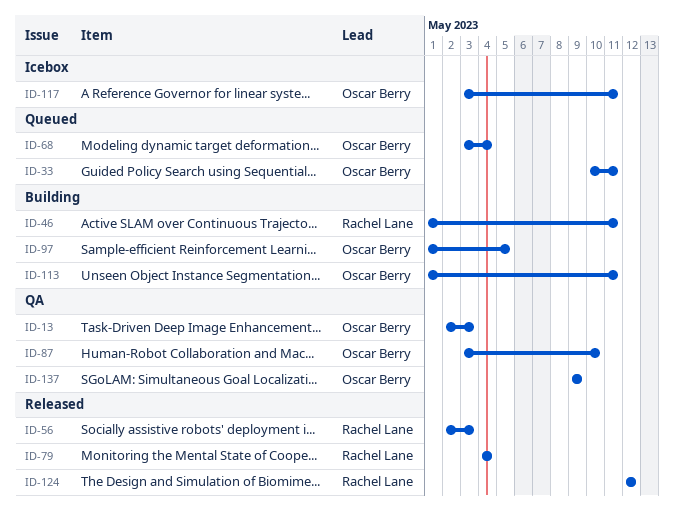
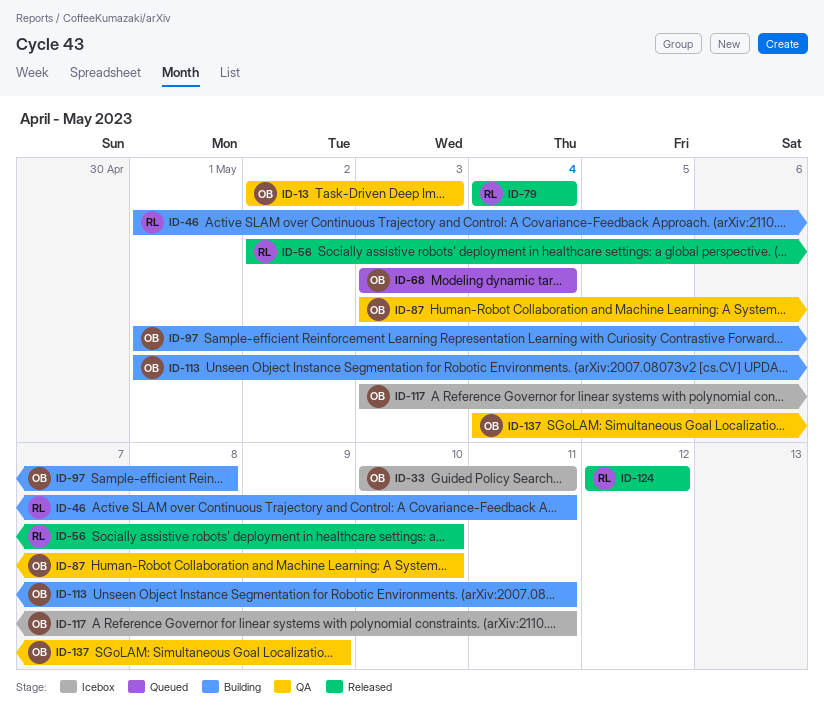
ID-33, status: Queued -> Icebox
ID-56, due: May 3 -> May 10
ID-97, due: May 5 -> May 8
ID-137, start: May 9 -> May 4

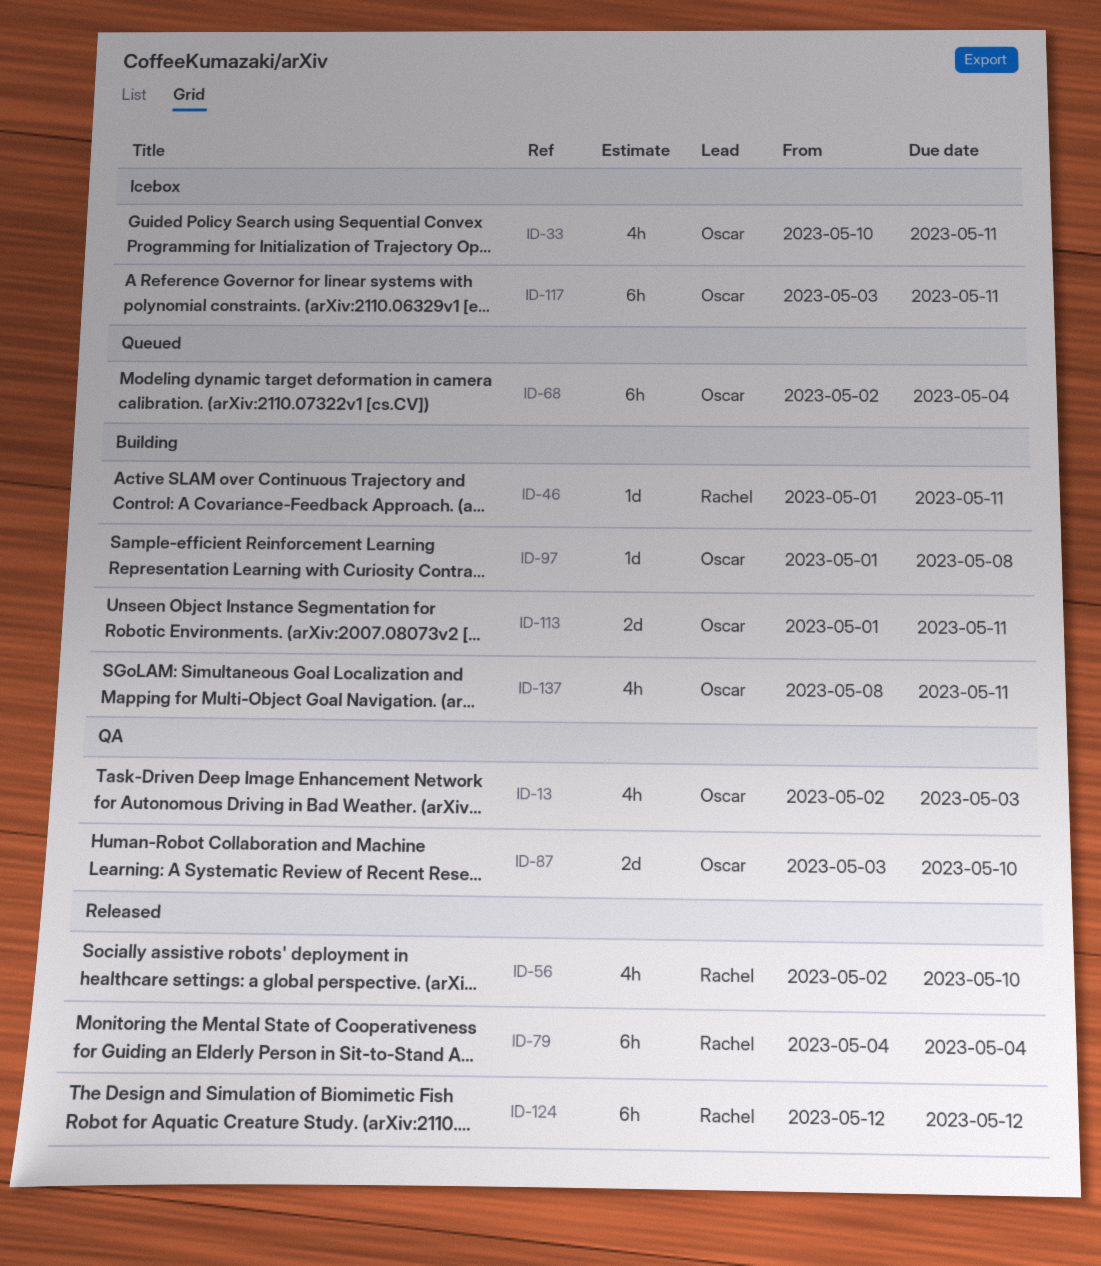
ID-68, start: May 3 -> May 2
ID-137, status: QA -> Building
ID-137, start: May 4 -> May 8
ID-137, due: May 9 -> May 11

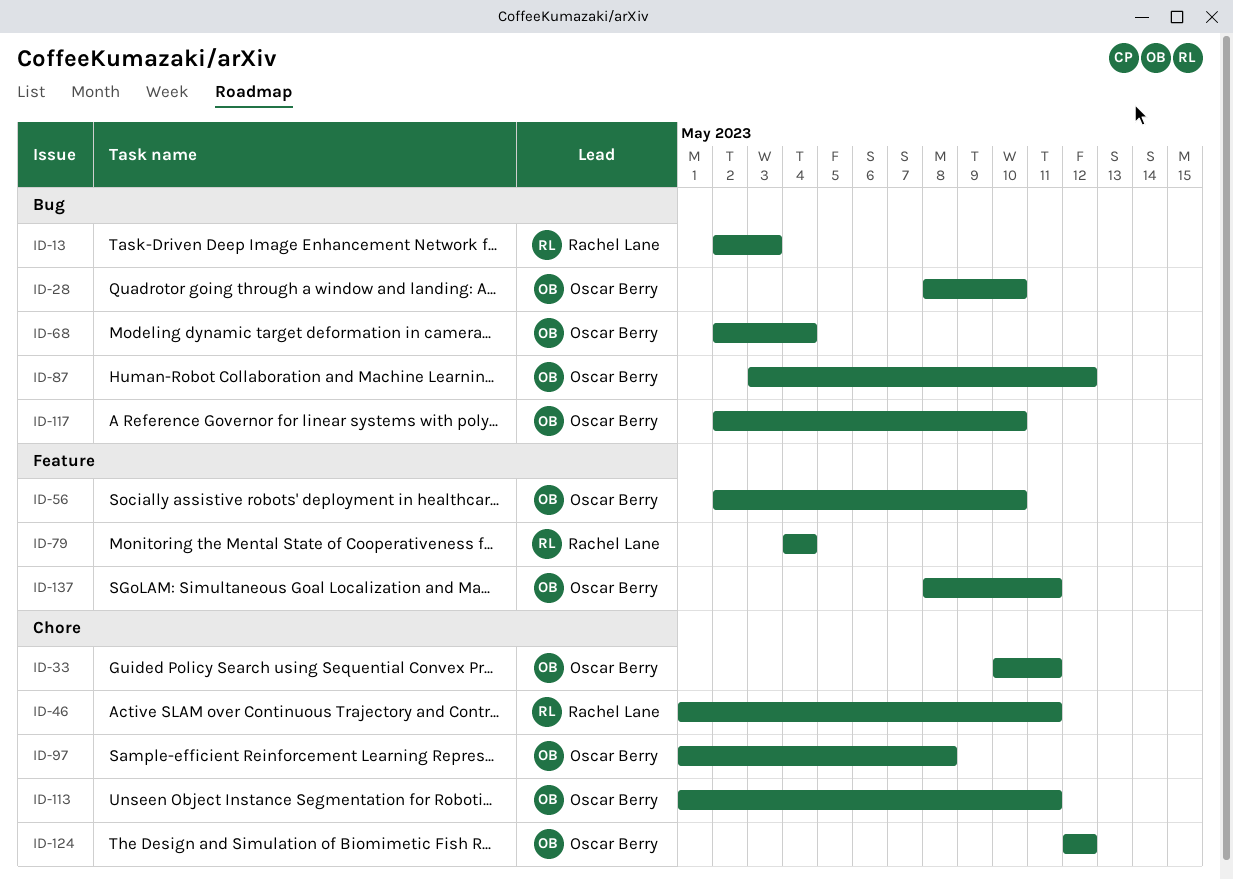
ID-13, owner: Oscar Berry -> Rachel Lane
ID-28: none -> present
ID-56, owner: Rachel Lane -> Oscar Berry
ID-87, due: May 10 -> May 12
ID-117, start: May 3 -> May 2
ID-117, due: May 11 -> May 10
ID-124, owner: Rachel Lane -> Oscar Berry

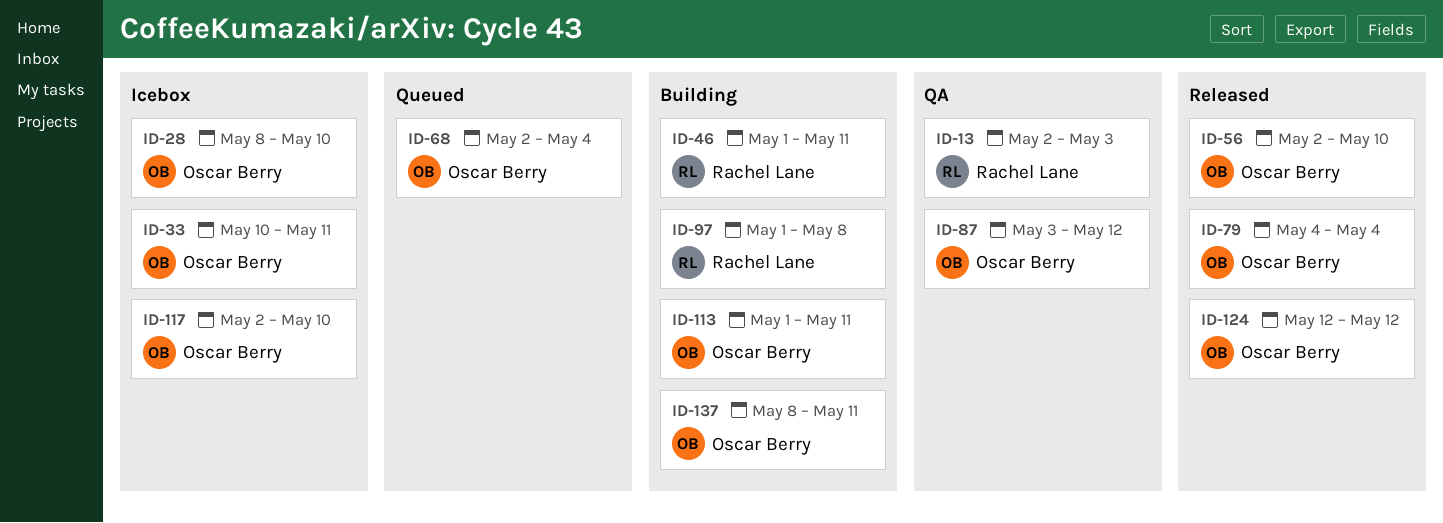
ID-79, owner: Rachel Lane -> Oscar Berry
ID-97, owner: Oscar Berry -> Rachel Lane

